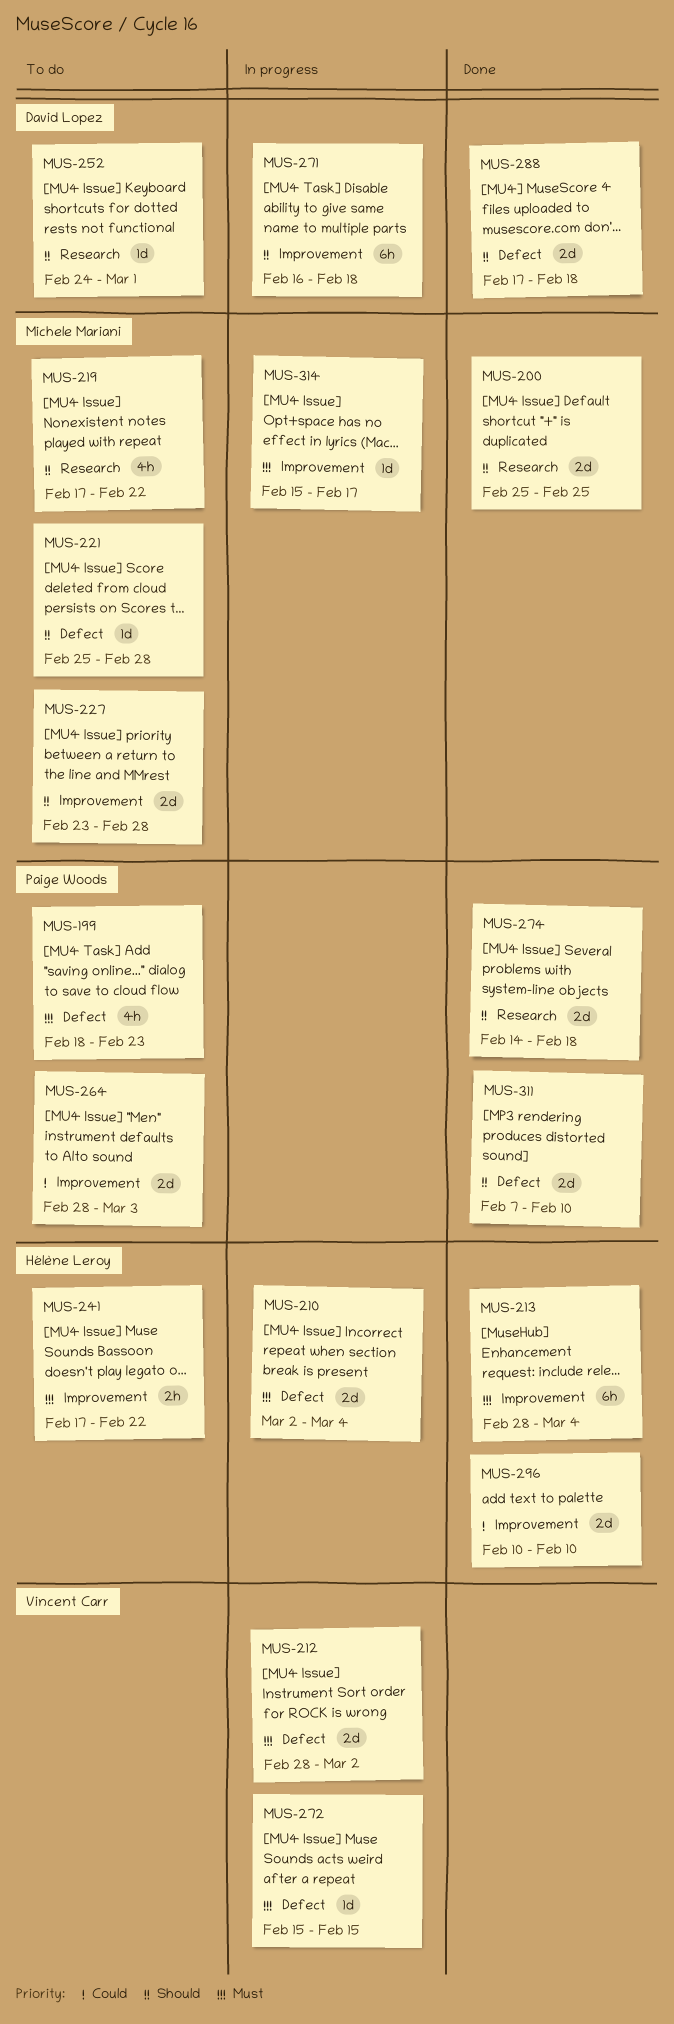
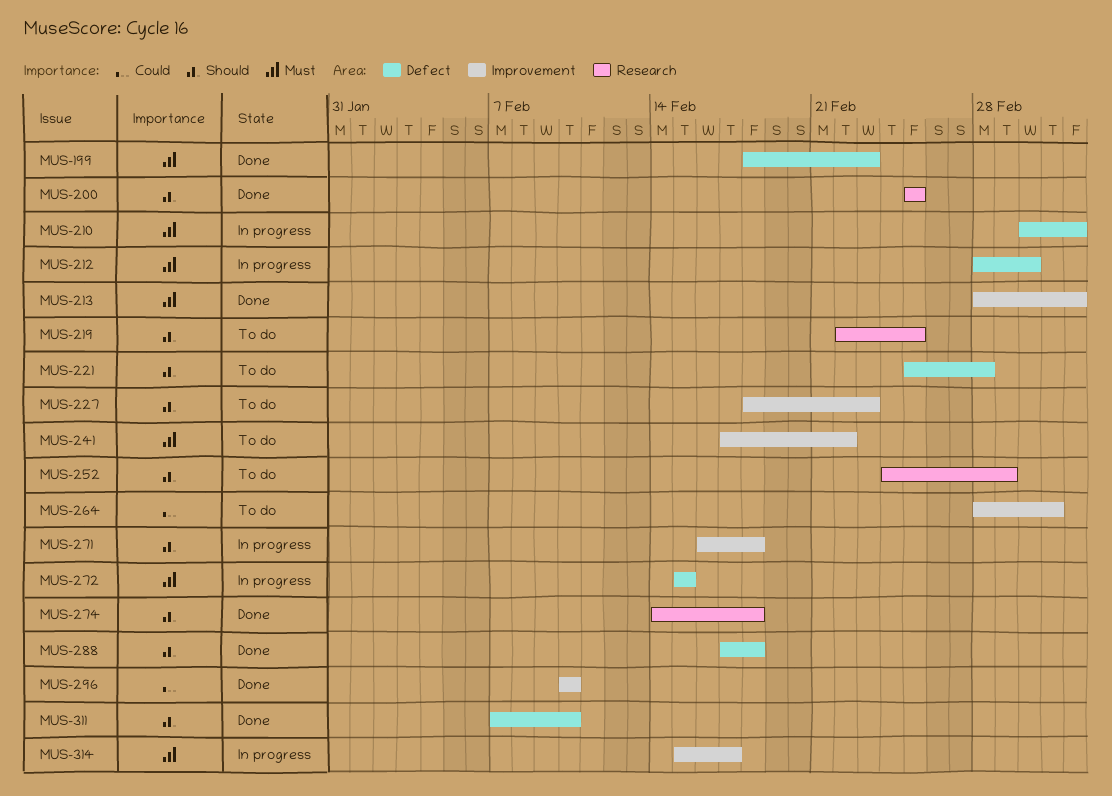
MUS-199, status: To do -> Done
MUS-219, start: Feb 17 -> Feb 22
MUS-219, due: Feb 22 -> Feb 25
MUS-227, start: Feb 23 -> Feb 18
MUS-227, due: Feb 28 -> Feb 23

